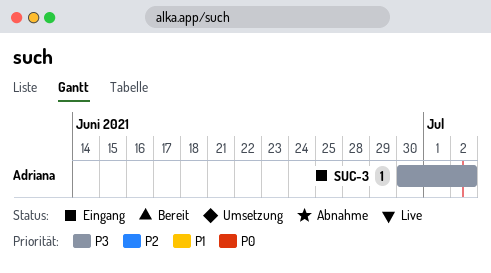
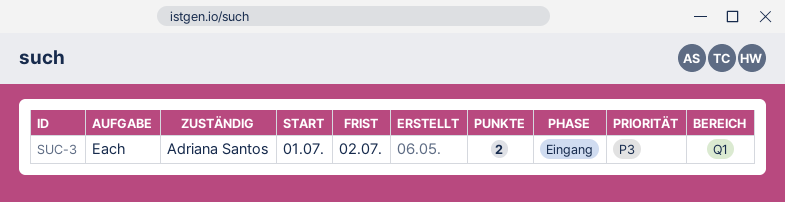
SUC-3, estimate: 1 -> 2
SUC-3, start: Jun 30 -> Jul 1

